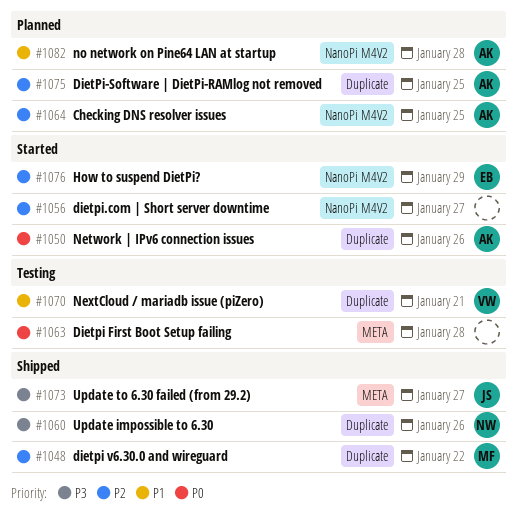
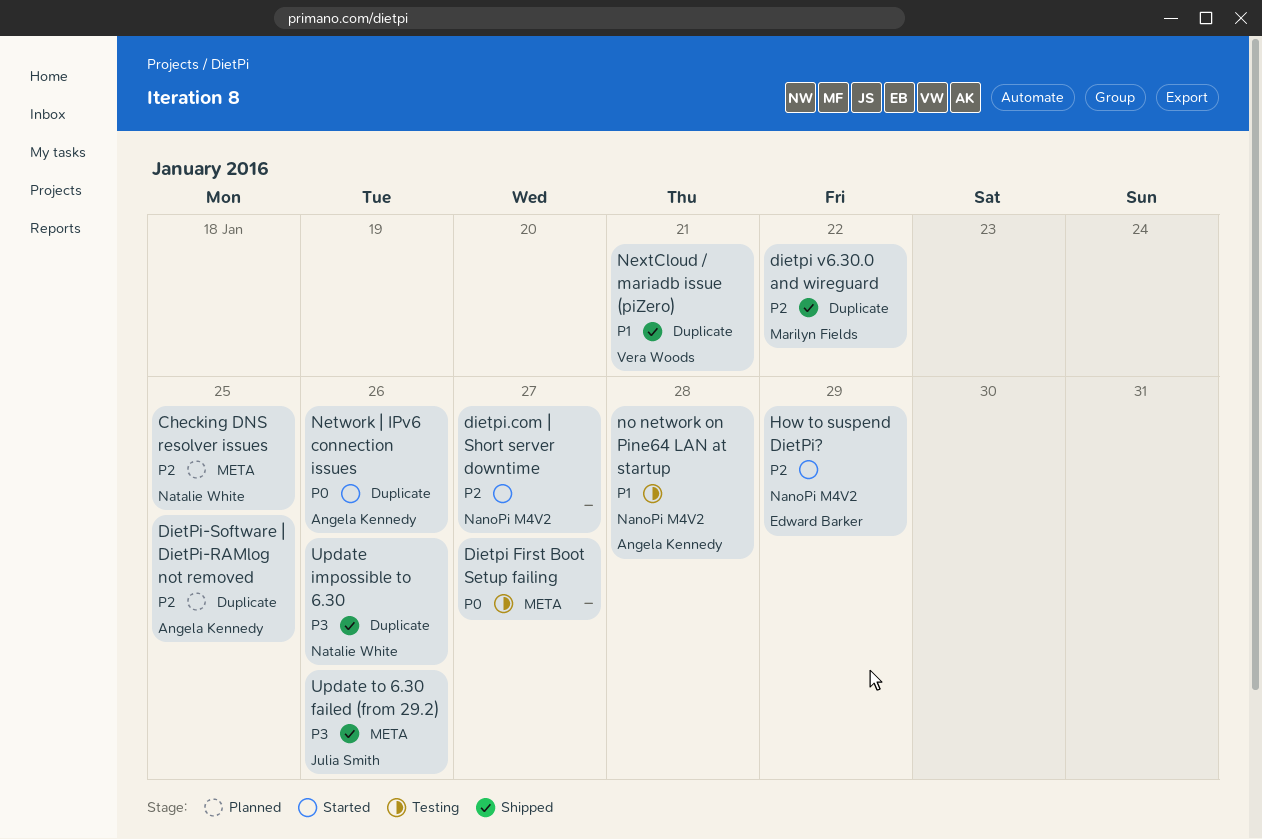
Checking DNS resolver issues, owner: Angela Kennedy -> Natalie White
Checking DNS resolver issues, label: NanoPi M4V2 -> META
Dietpi First Boot Setup failing, due: Jan 28 -> Jan 27
NextCloud / mariadb issue (piZero), status: Testing -> Shipped
no network on Pine64 LAN at startup, status: Planned -> Testing
Update to 6.30 failed (from 29.2), due: Jan 27 -> Jan 26

